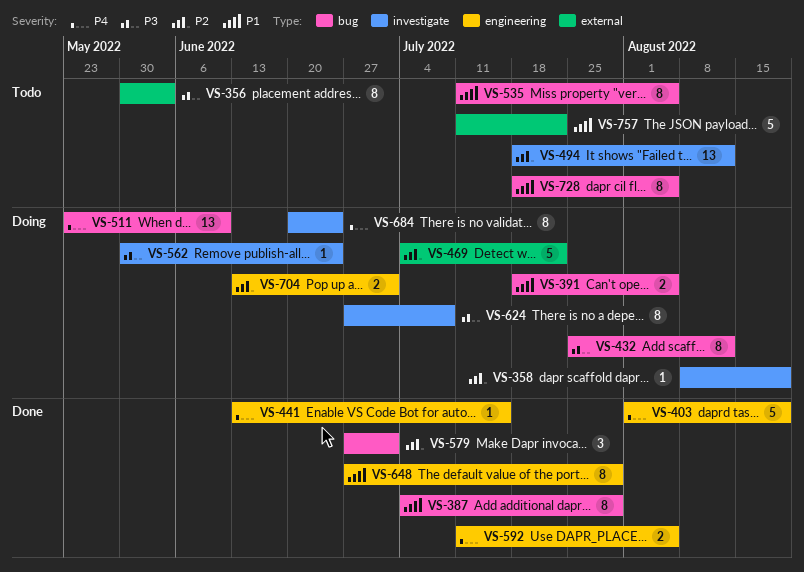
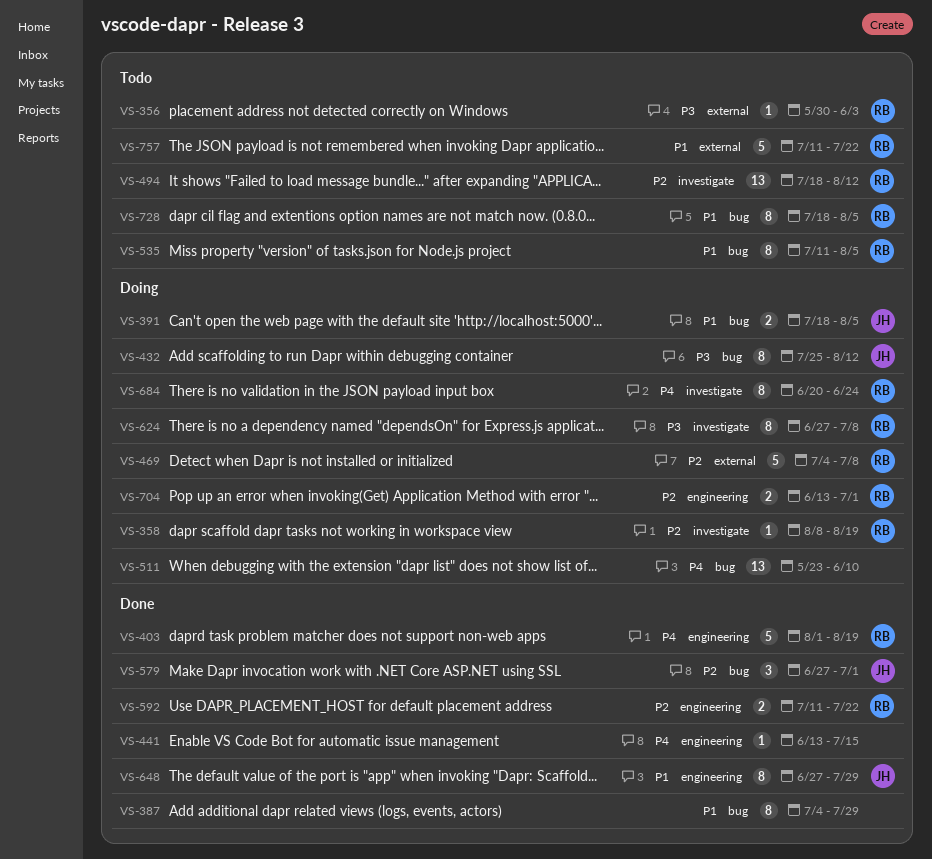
VS-356, estimate: 8 -> 1
VS-469, due: Jul 22 -> Jul 8
VS-562: present -> none
VS-592, priority: P4 -> P2
VS-592, due: Aug 5 -> Jul 22

